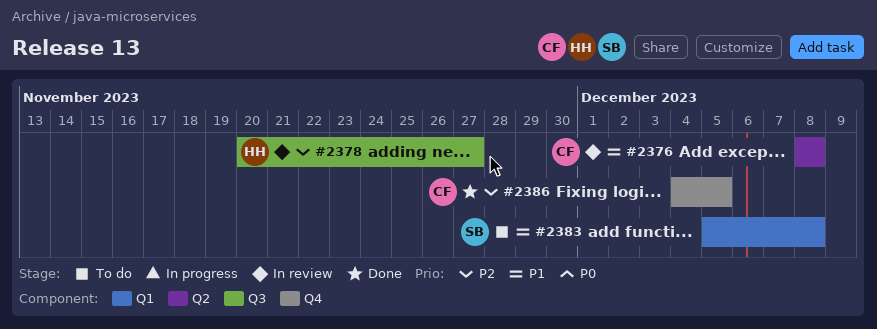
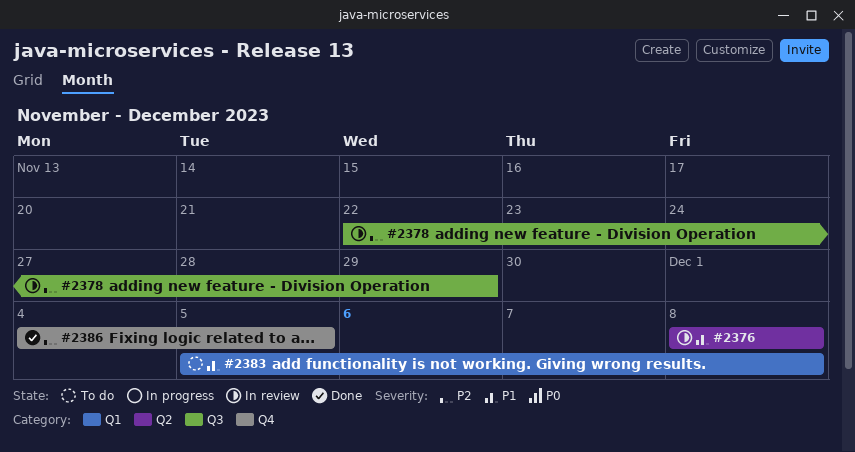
#2378, start: Nov 20 -> Nov 22
#2378, due: Nov 27 -> Nov 29

